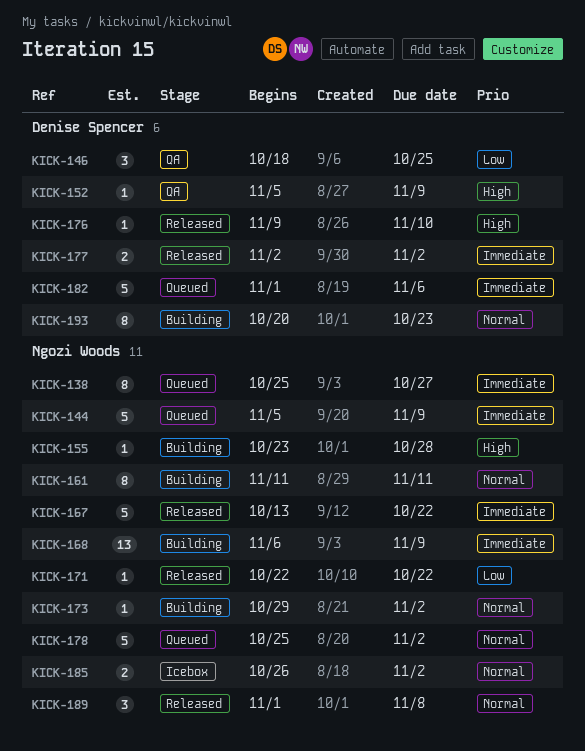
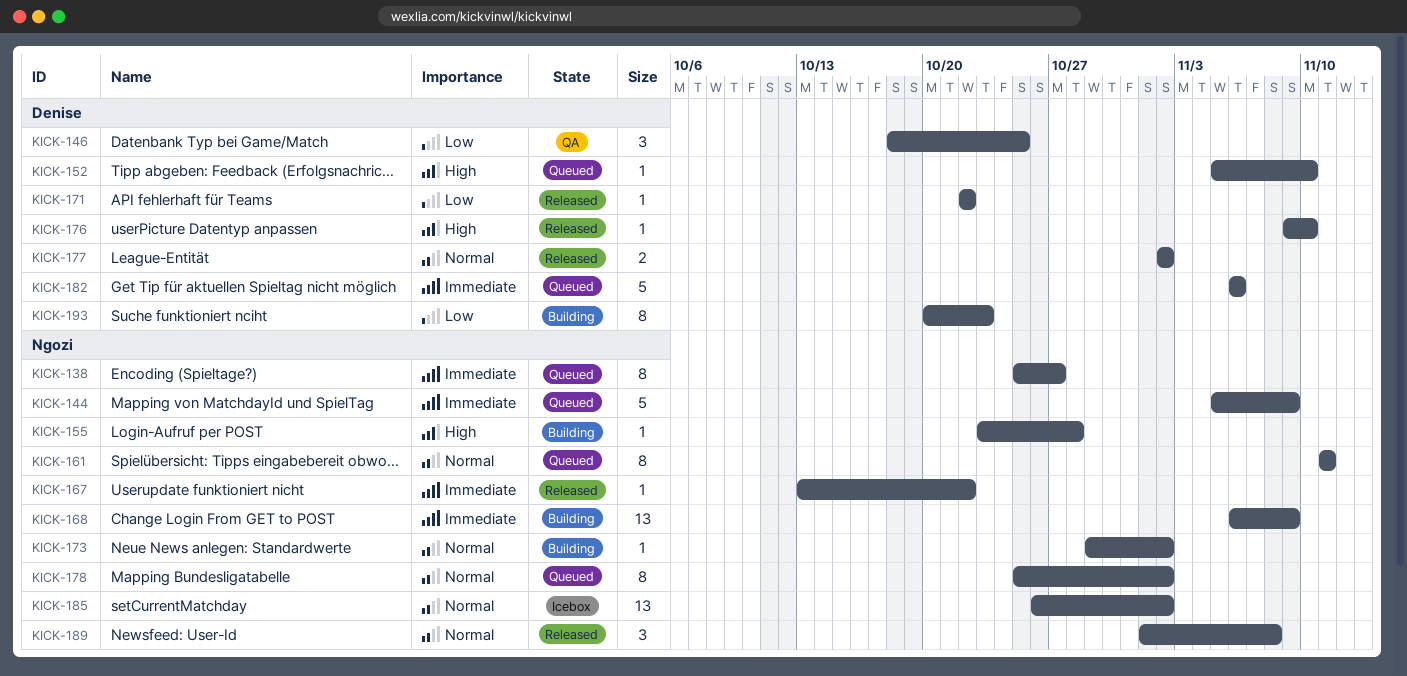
KICK-152, status: QA -> Queued
KICK-152, due: Nov 9 -> Nov 10
KICK-161, status: Building -> Queued
KICK-167, estimate: 5 -> 1
KICK-171, owner: Ngozi Woods -> Denise Spencer
KICK-177, priority: Immediate -> Normal
KICK-178, estimate: 5 -> 8
KICK-182, start: Nov 1 -> Nov 6
KICK-185, estimate: 2 -> 13
KICK-193, priority: Normal -> Low

